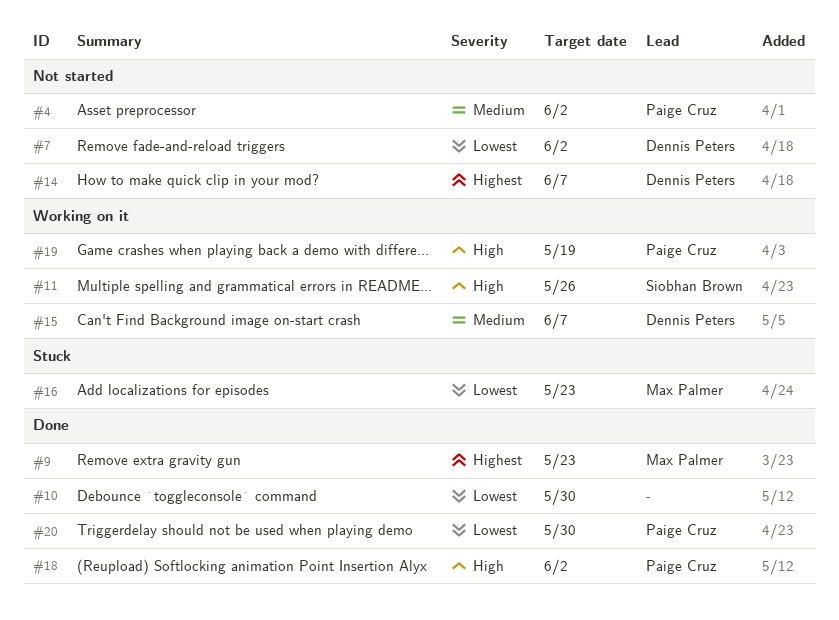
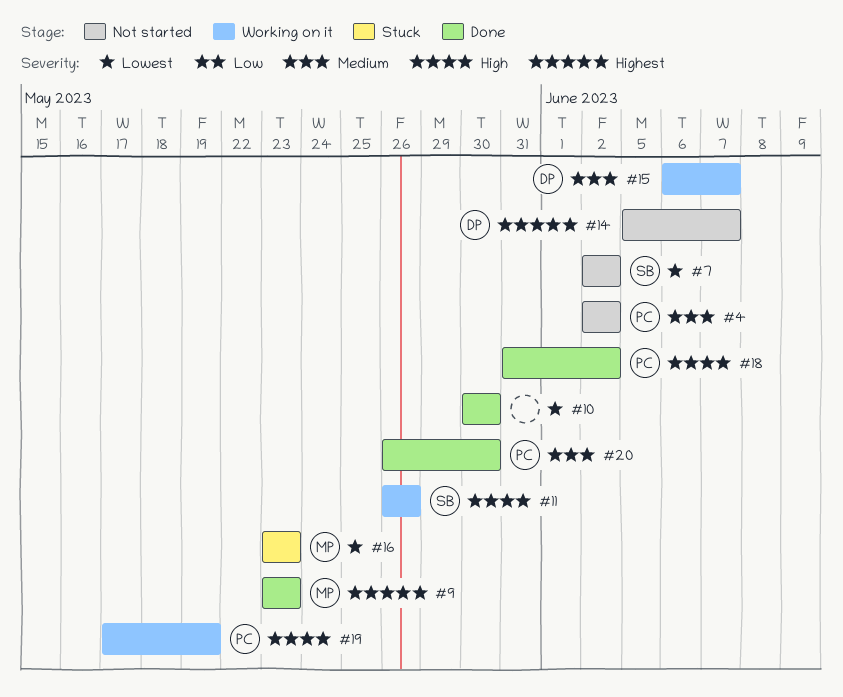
#7, owner: Dennis Peters -> Siobhan Brown
#20, priority: Lowest -> Medium

